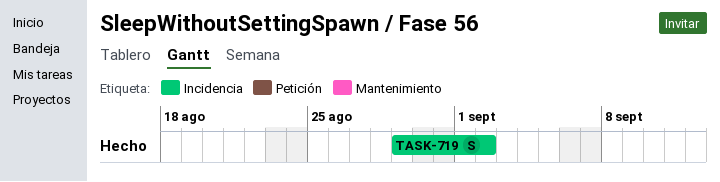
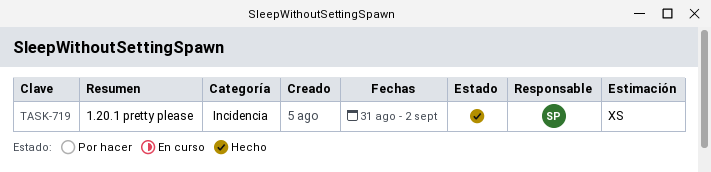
TASK-719, estimate: S -> XS
TASK-719, start: Aug 29 -> Aug 31

